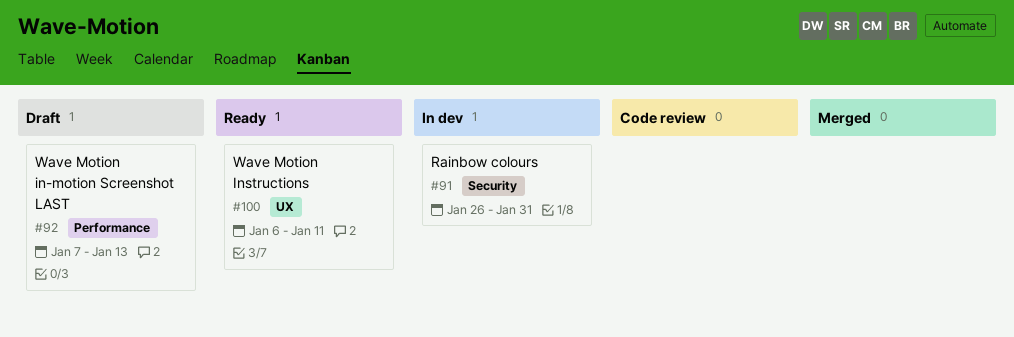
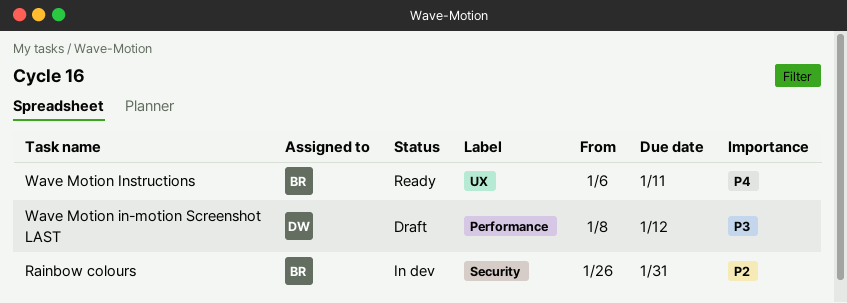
Wave Motion in-motion Screenshot LAST, start: Jan 7 -> Jan 8
Wave Motion in-motion Screenshot LAST, due: Jan 13 -> Jan 12

